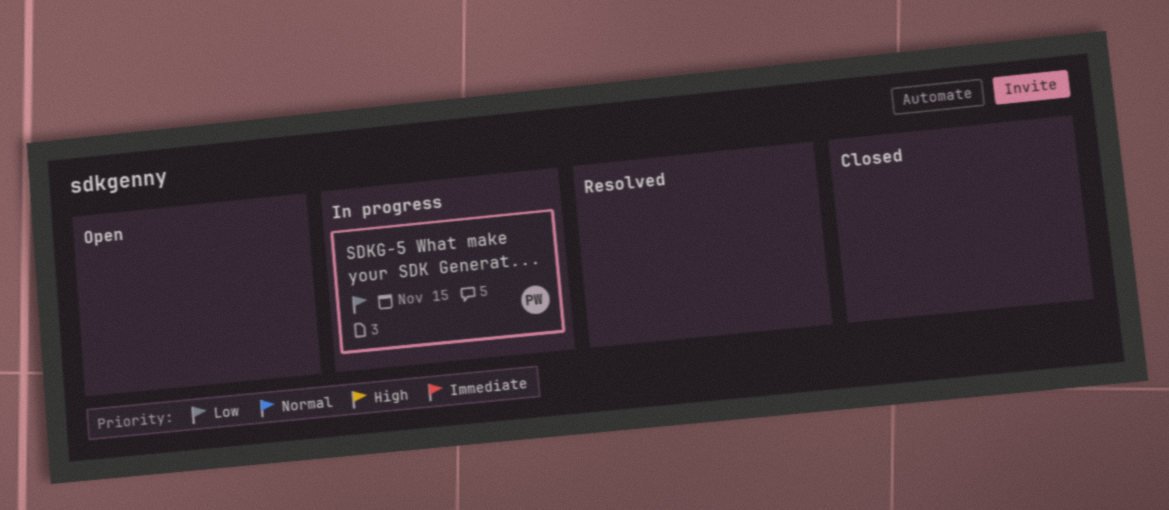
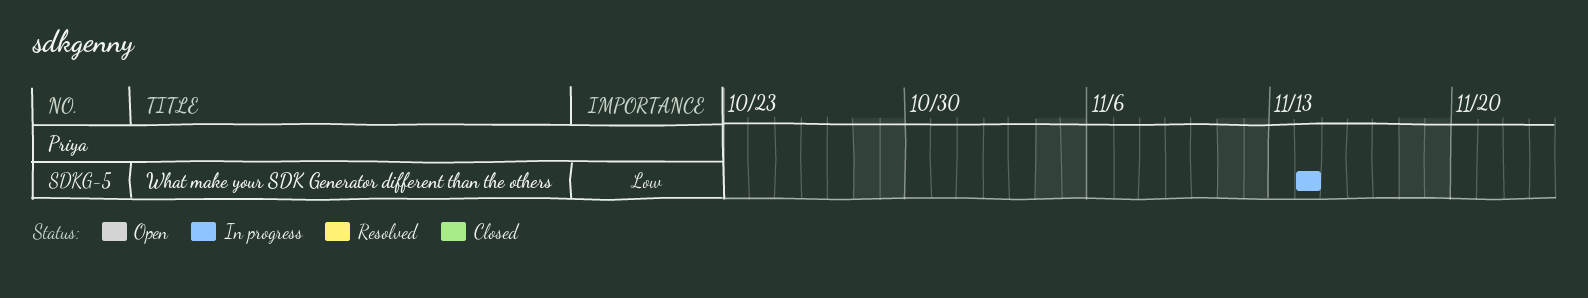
SDKG-5, due: Nov 15 -> Nov 14

